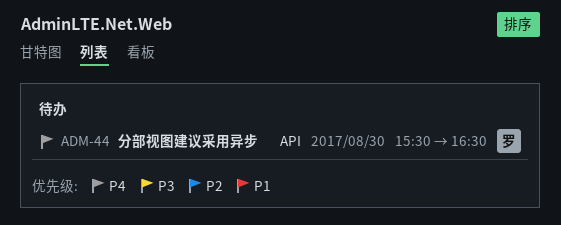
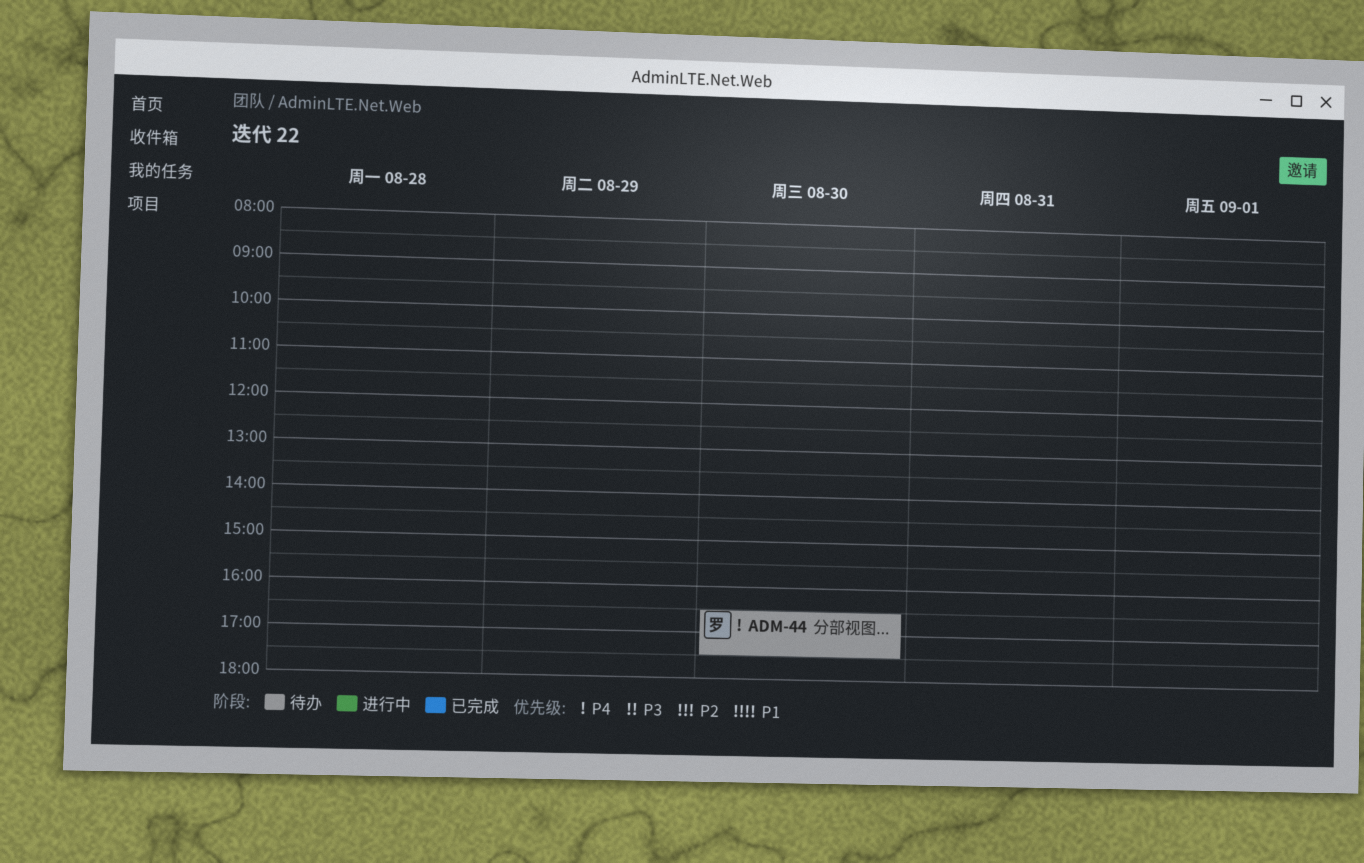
ADM-44, begins: 15:30 -> 16:30
ADM-44, ends: 16:30 -> 17:30

